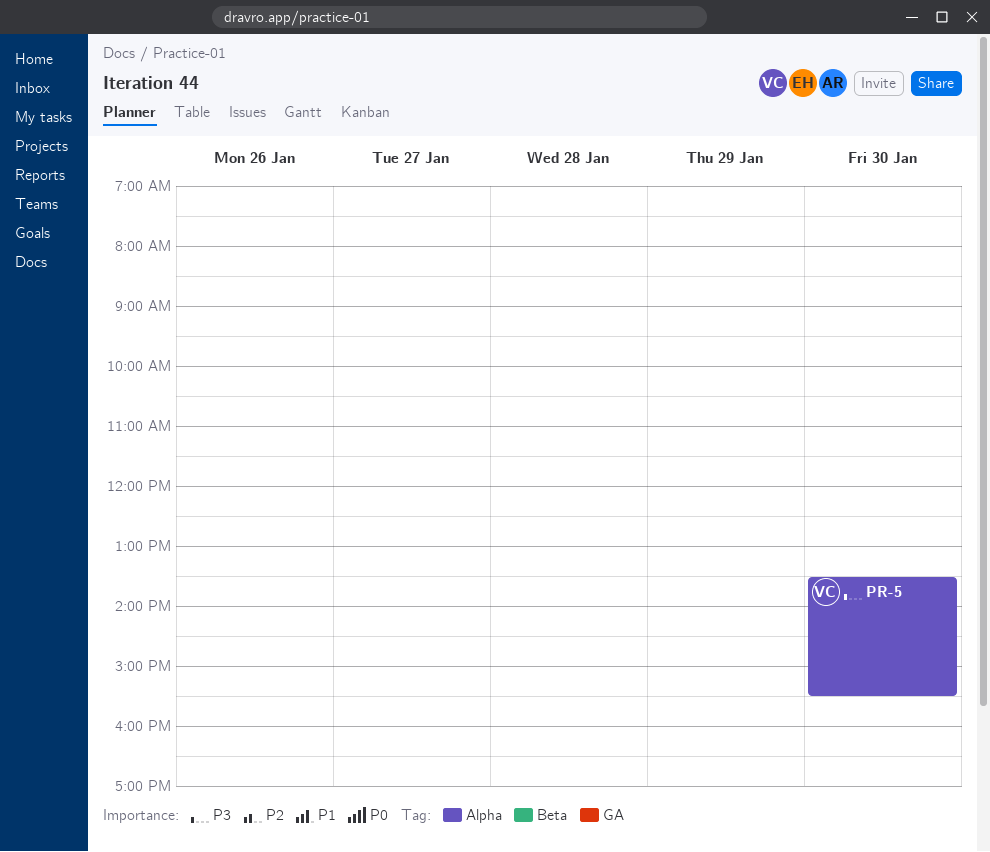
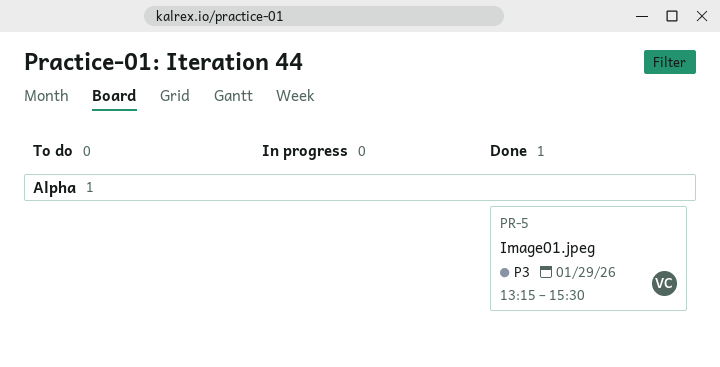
PR-5, day: Jan 30 -> Jan 29
PR-5, begins: 13:30 -> 13:15

